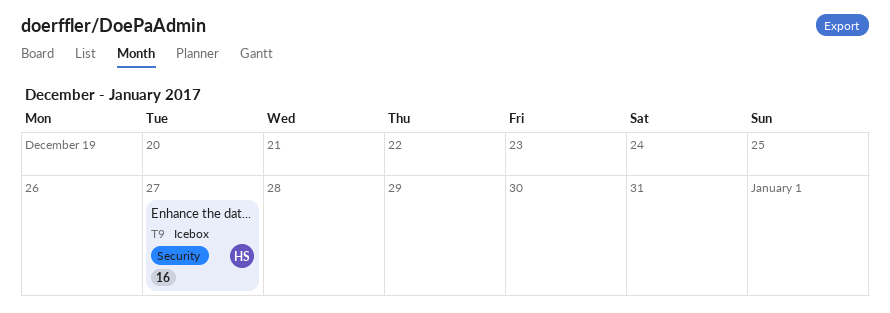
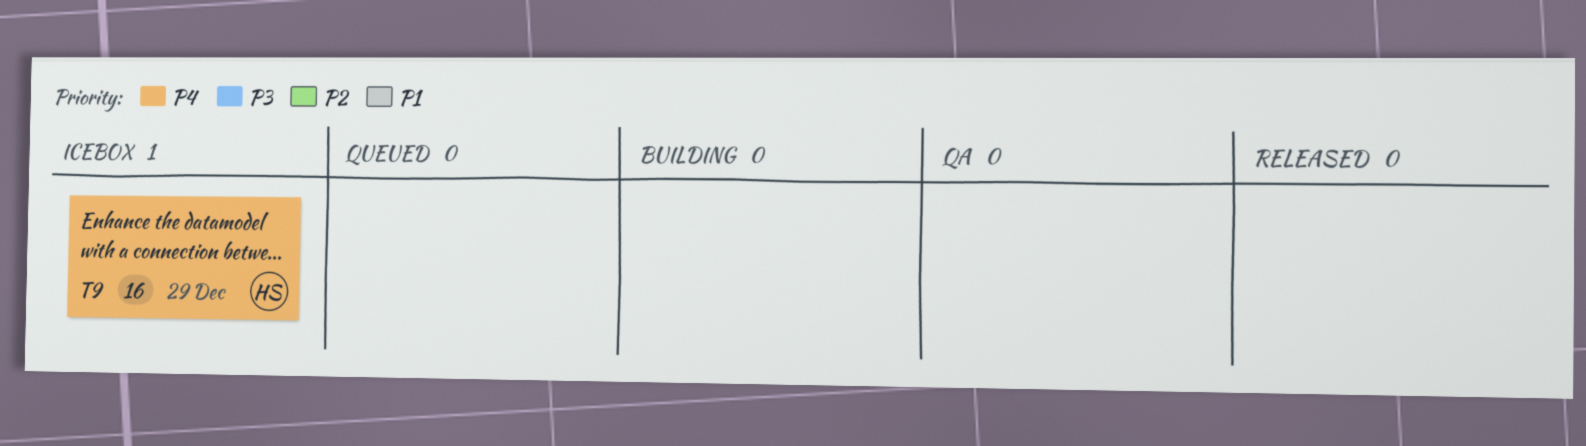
T9, due: Dec 27 -> Dec 29

